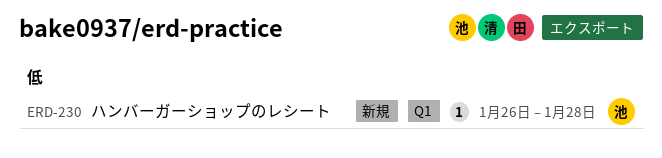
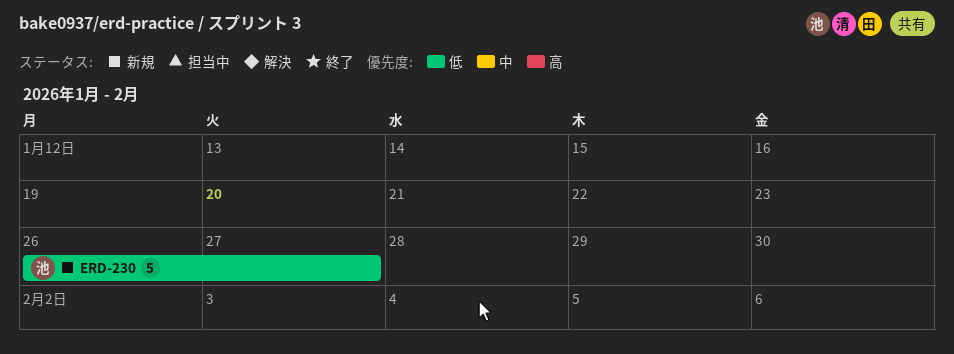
ERD-230, estimate: 1 -> 5
ERD-230, due: Jan 28 -> Jan 27

